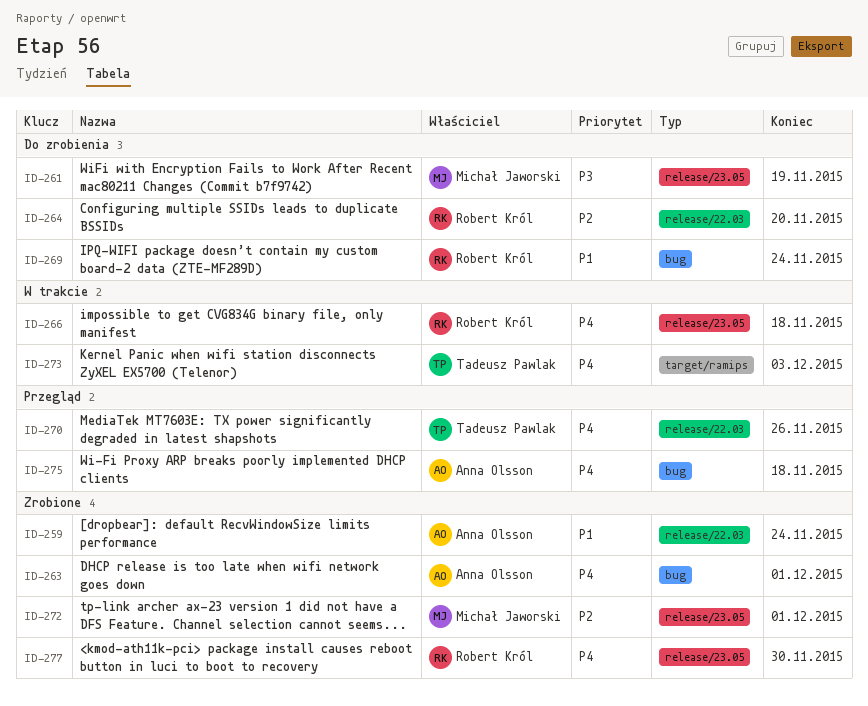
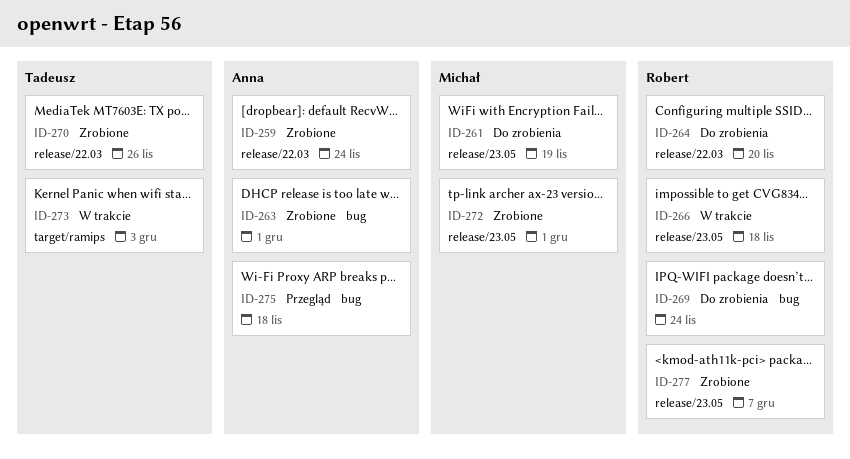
ID-270, status: Przegląd -> Zrobione
ID-277, due: Nov 30 -> Dec 7

